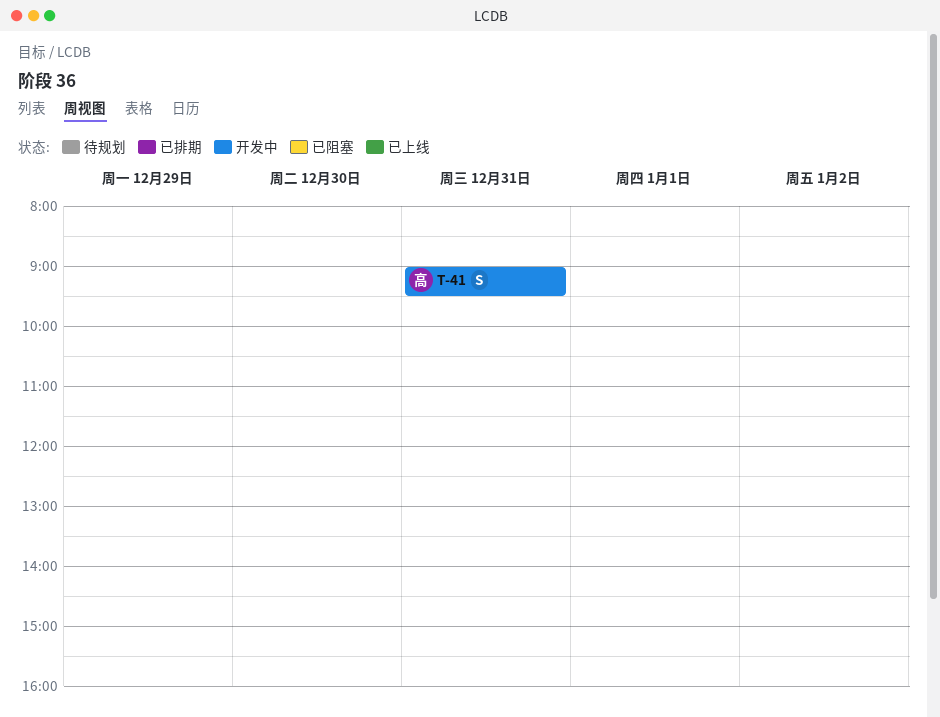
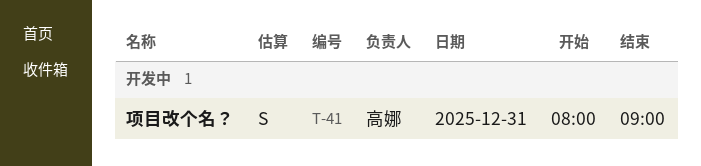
T-41, begins: 09:00 -> 08:00
T-41, ends: 09:30 -> 09:00

